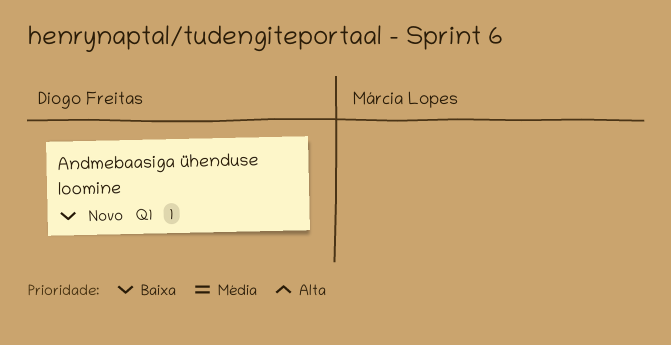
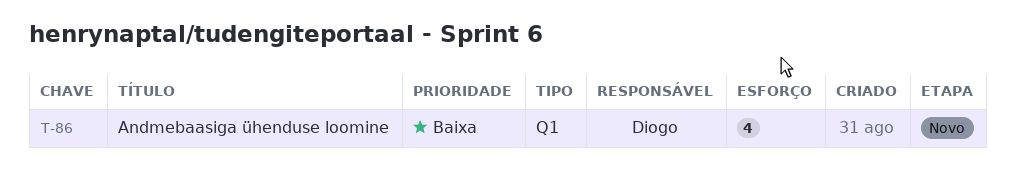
Andmebaasiga ühenduse loomine, estimate: 1 -> 4

